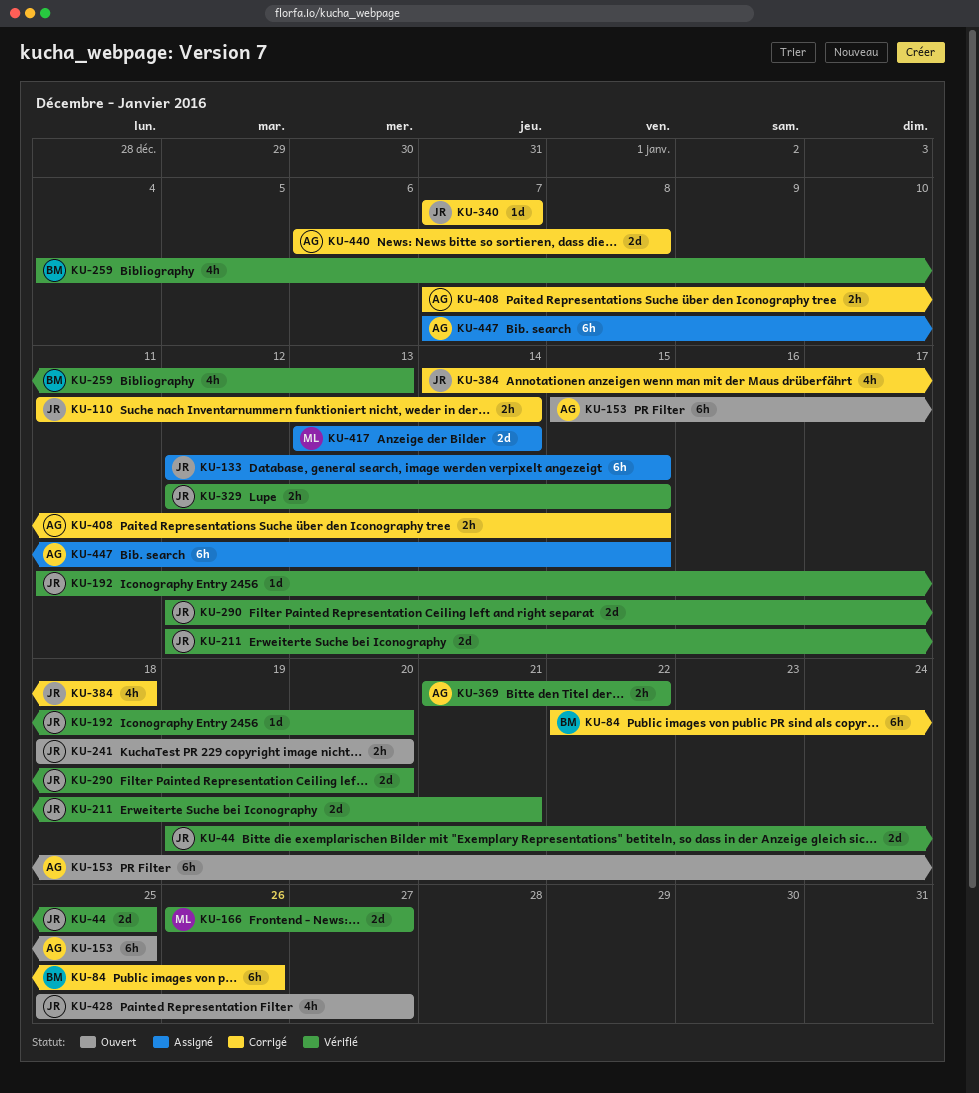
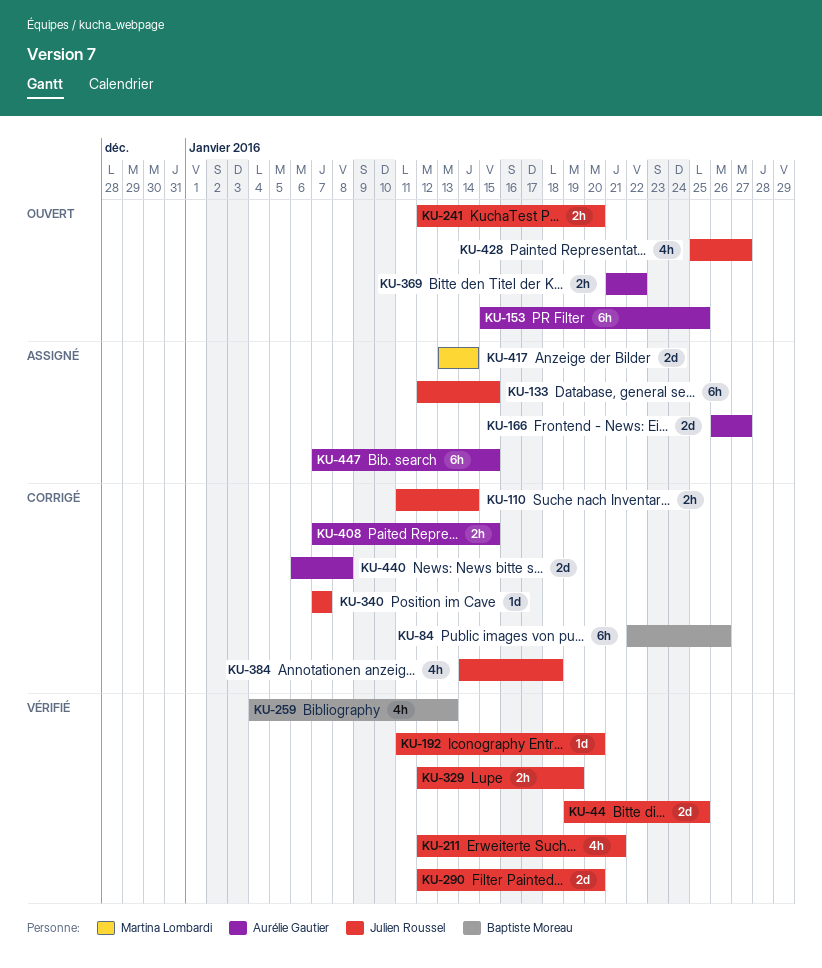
KU-166, status: Vérifié -> Assigné
KU-166, owner: Martina Lombardi -> Aurélie Gautier
KU-211, estimate: 2d -> 4h
KU-241, start: Jan 18 -> Jan 12
KU-329, due: Jan 15 -> Jan 19
KU-369, status: Vérifié -> Ouvert

